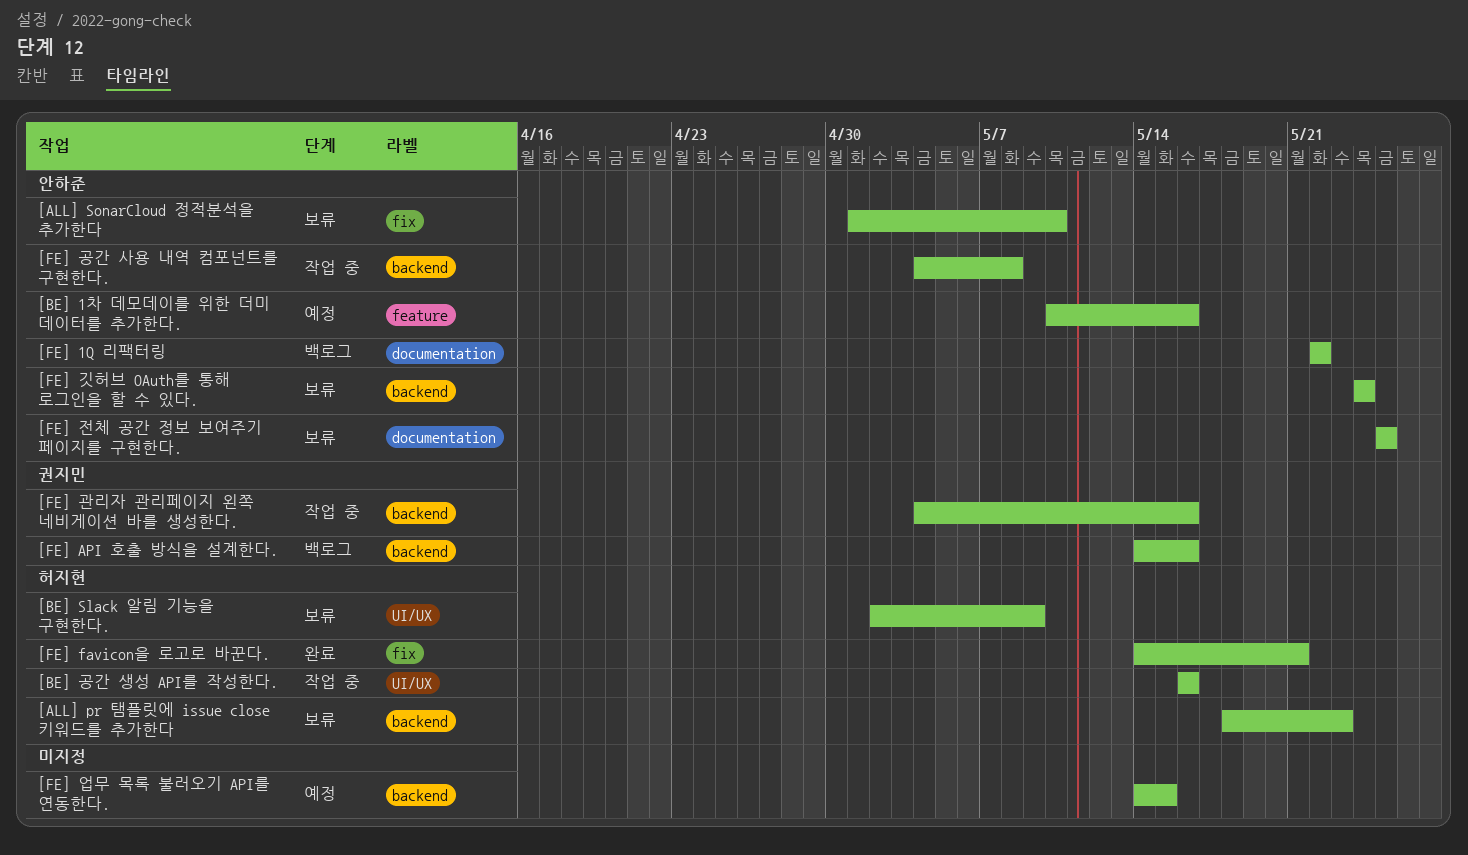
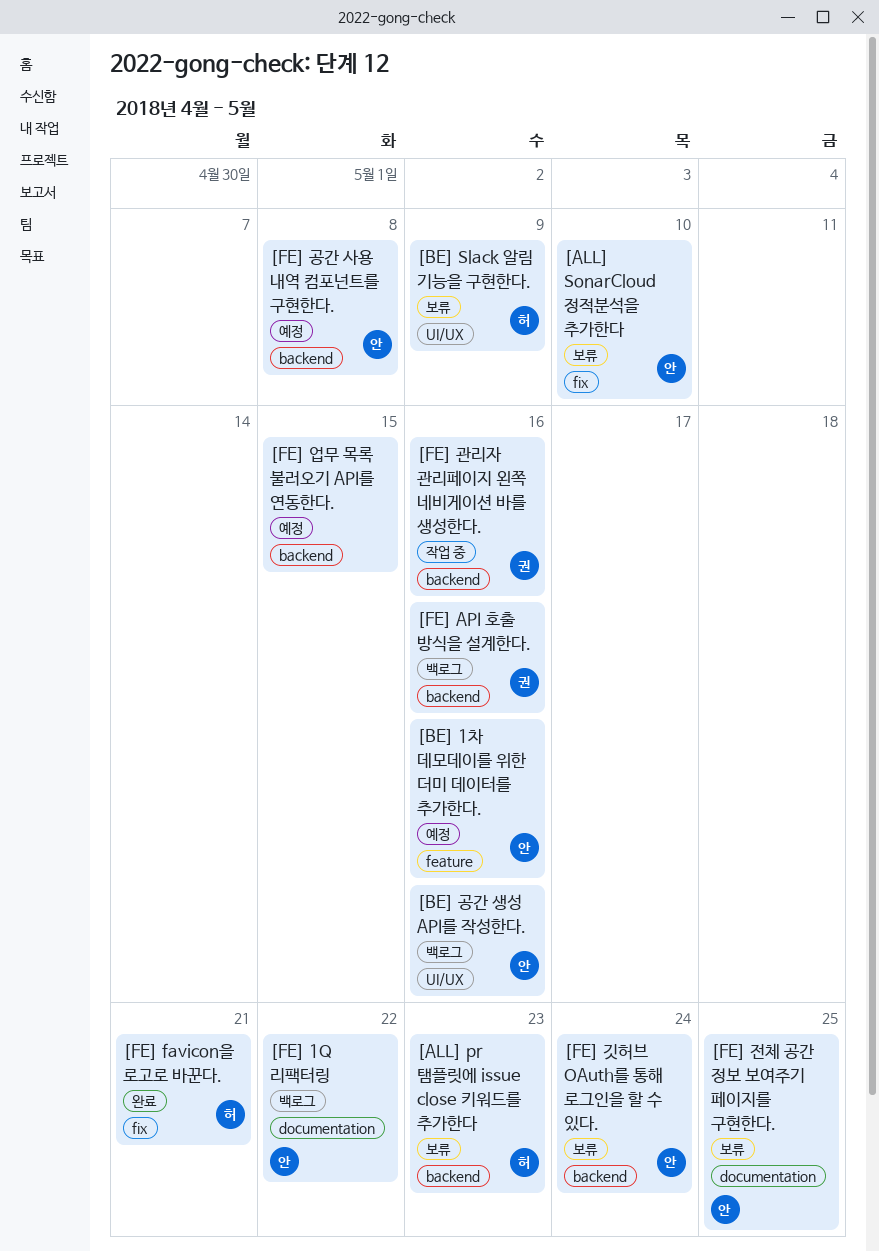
[BE] 공간 생성 API를 작성한다., status: 작업 중 -> 백로그
[BE] 공간 생성 API를 작성한다., owner: 허지현 -> 안하준
[FE] 공간 사용 내역 컴포넌트를 구현한다., status: 작업 중 -> 예정

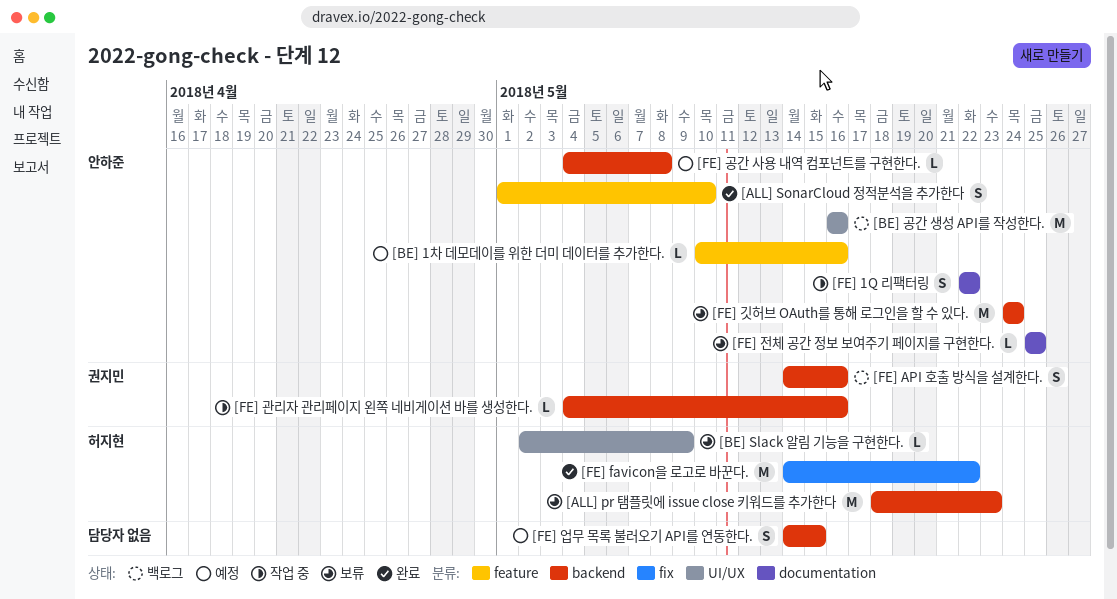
[ALL] SonarCloud 정적분석을 추가한다, status: 보류 -> 완료
[ALL] SonarCloud 정적분석을 추가한다, label: fix -> feature
[FE] 1Q 리팩터링, status: 백로그 -> 작업 중
[FE] favicon을 로고로 바꾼다., due: May 21 -> May 22

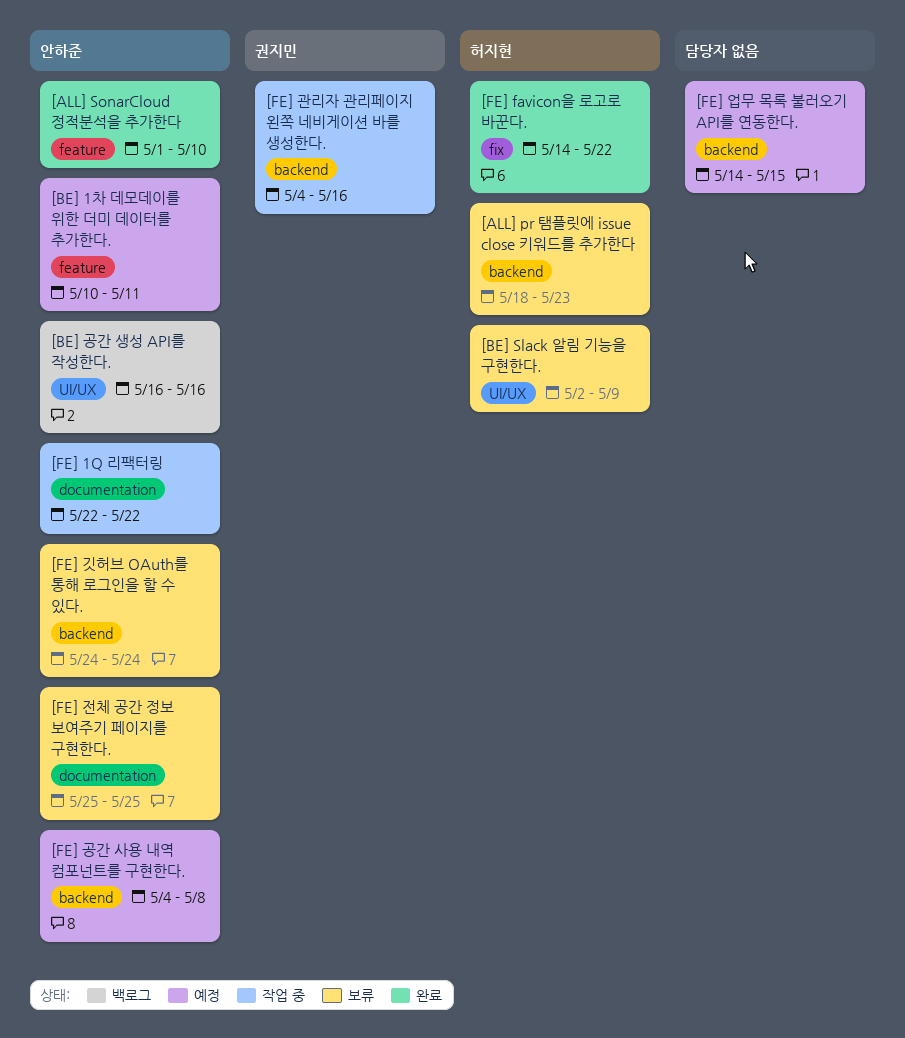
[BE] 1차 데모데이를 위한 더미 데이터를 추가한다., due: May 16 -> May 11
[FE] API 호출 방식을 설계한다.: present -> none

